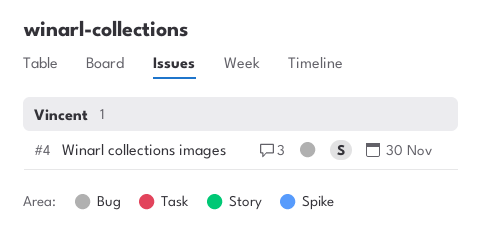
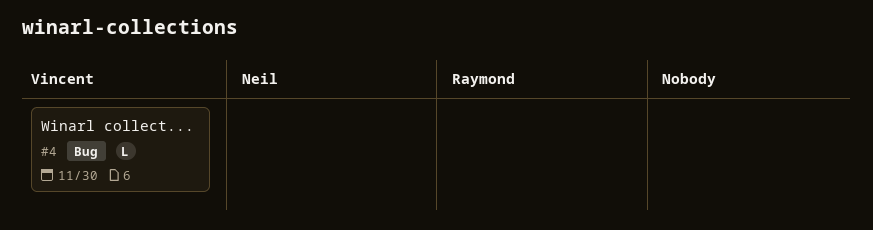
#4, estimate: S -> L

